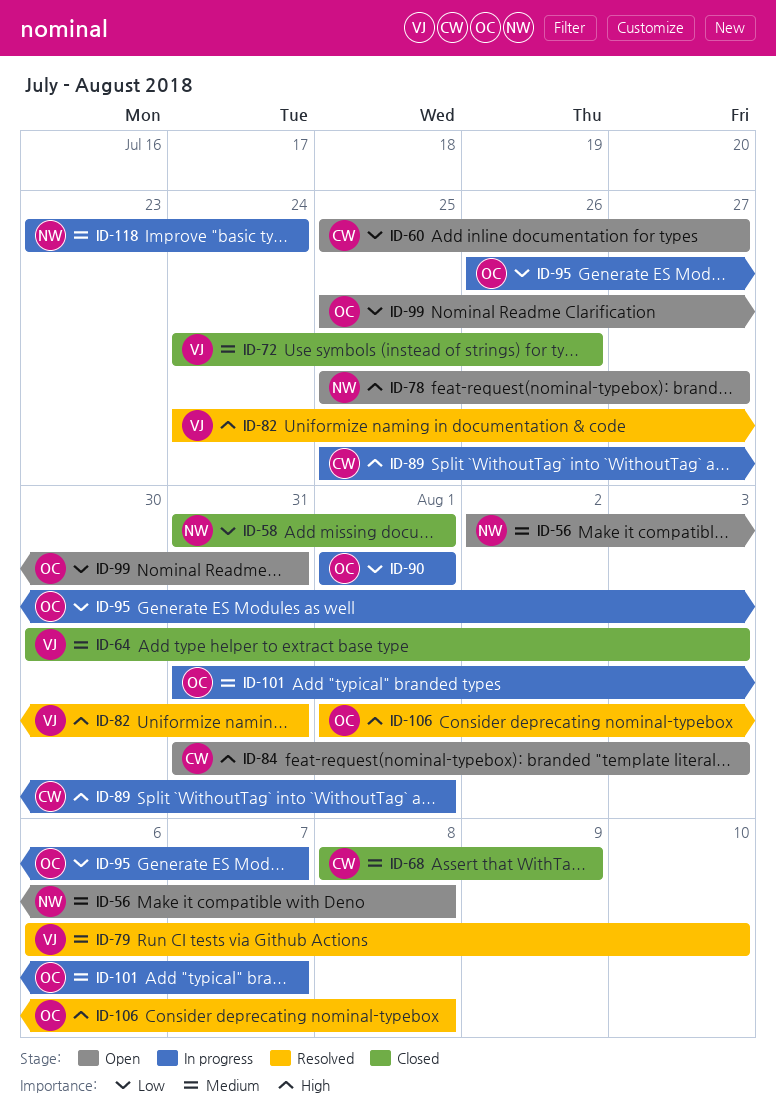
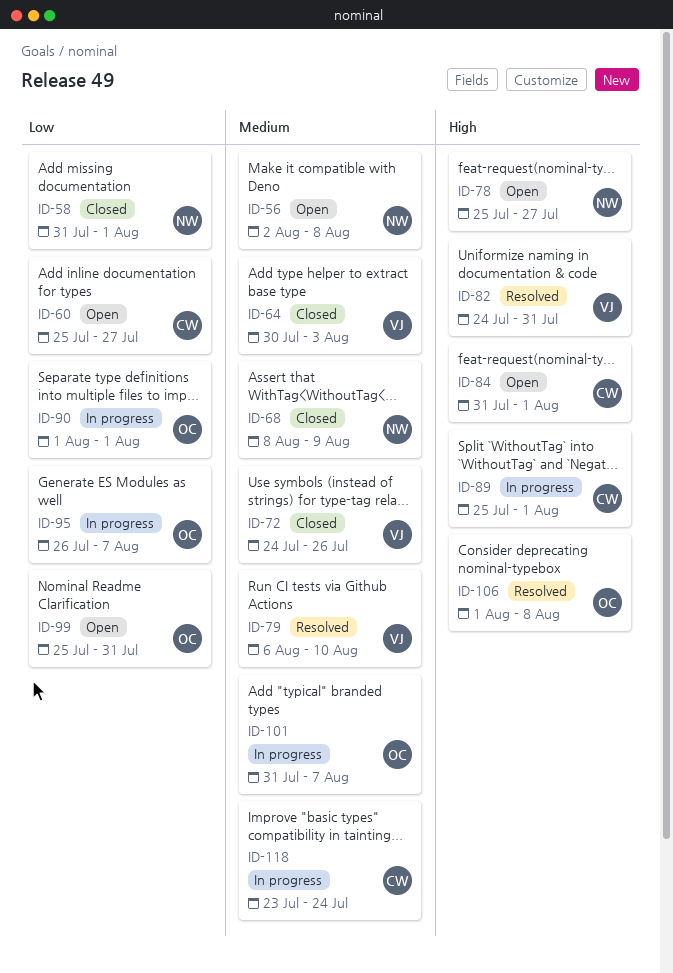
ID-68, owner: CW -> NW
ID-84, due: Aug 3 -> Aug 1
ID-118, owner: NW -> CW

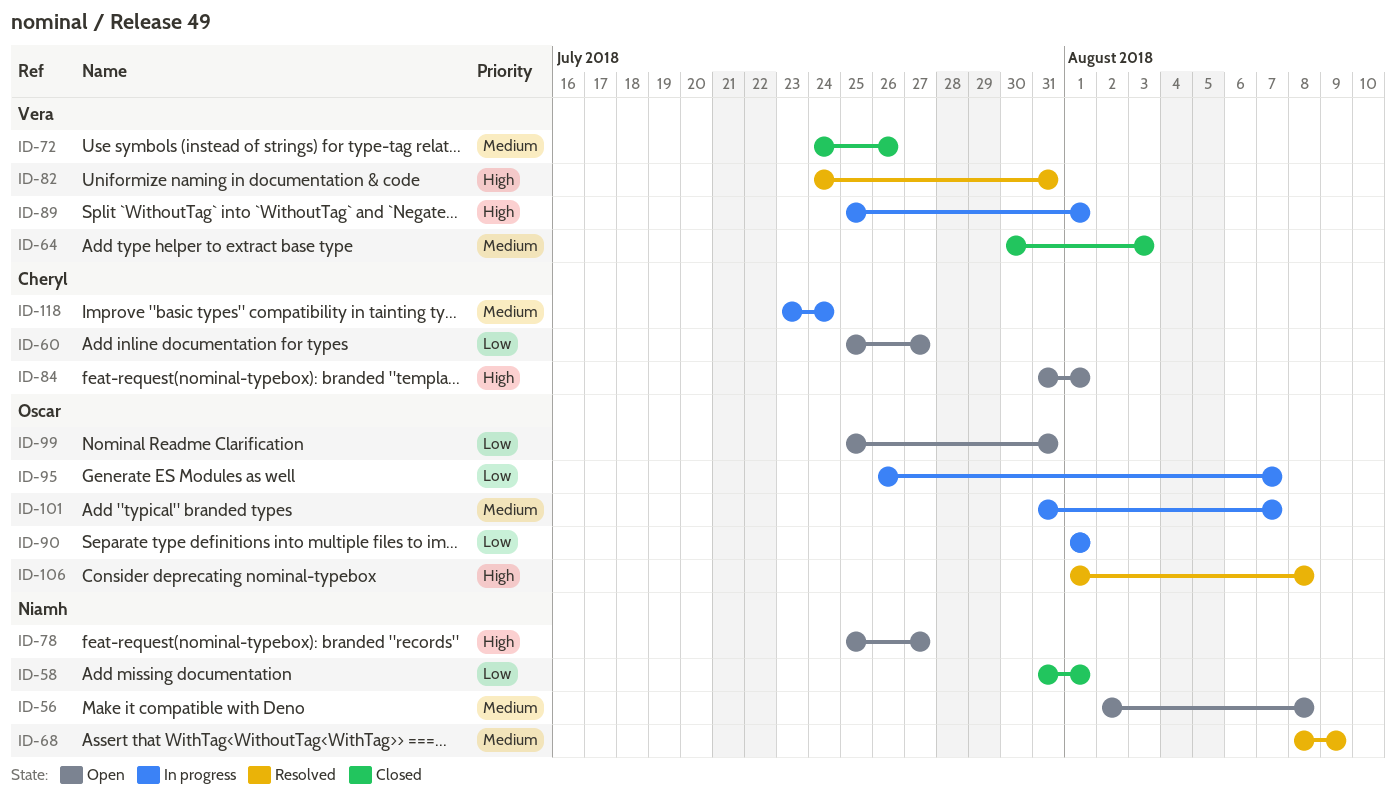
ID-68, status: Closed -> Resolved
ID-79: present -> none
ID-89, owner: Cheryl -> Vera

